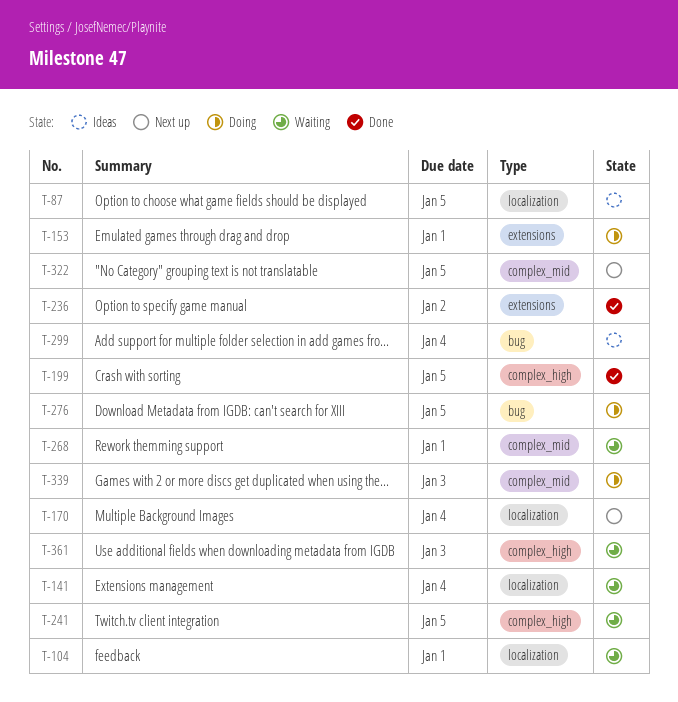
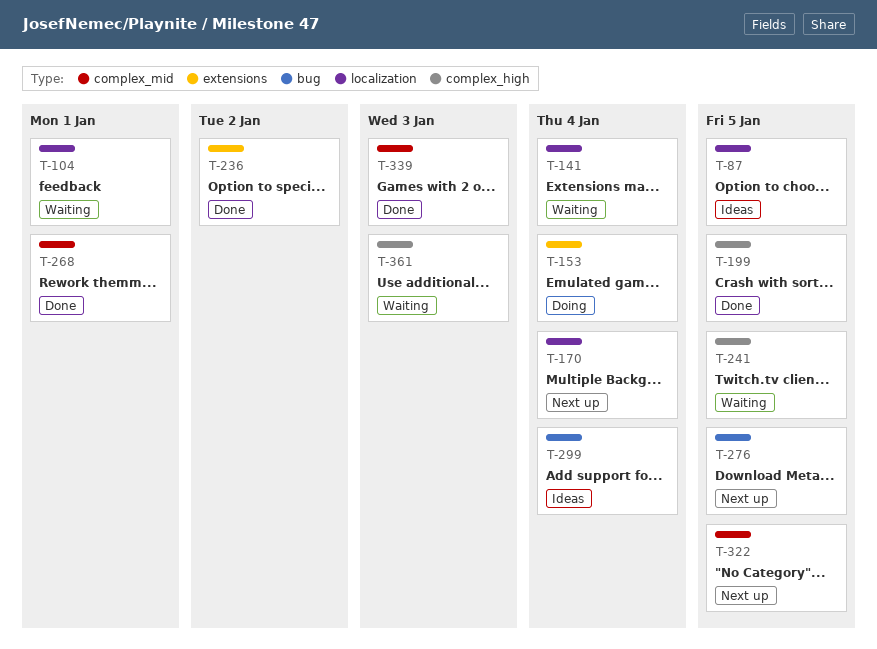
T-153, due: Jan 1 -> Jan 4
T-268, status: Waiting -> Done
T-276, status: Doing -> Next up
T-339, status: Doing -> Done

